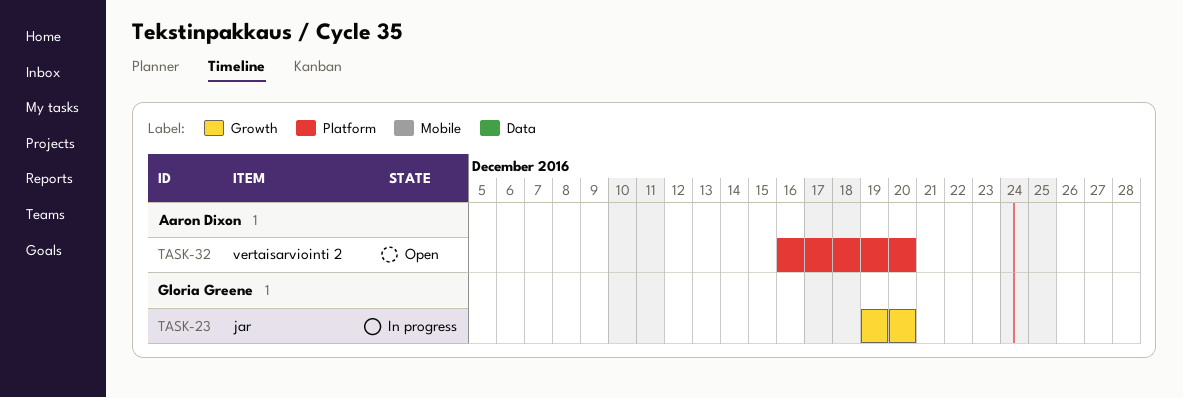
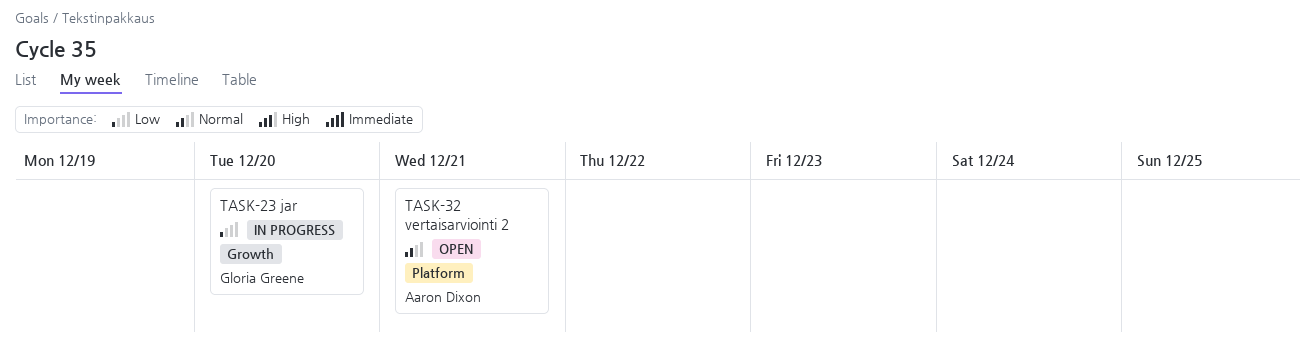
TASK-32, due: Dec 20 -> Dec 21

